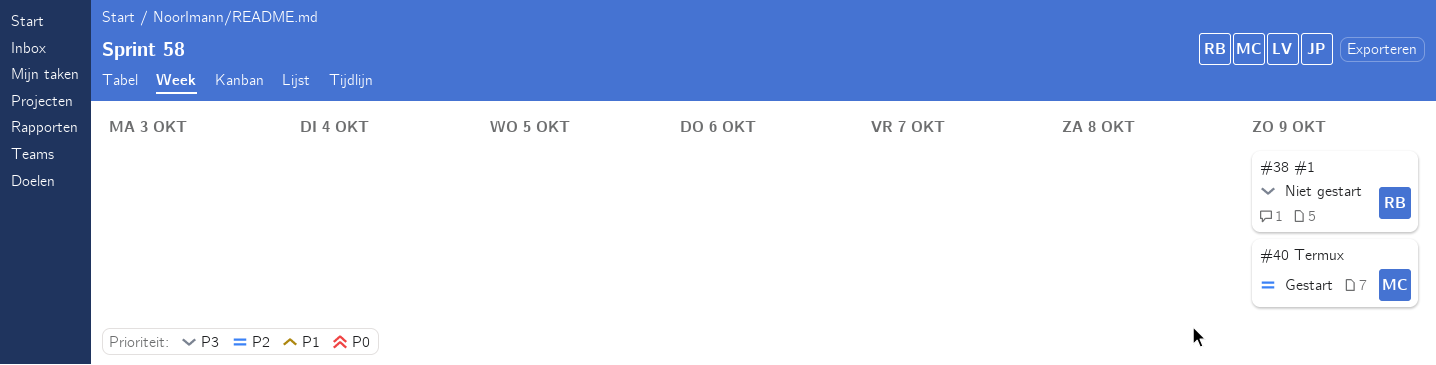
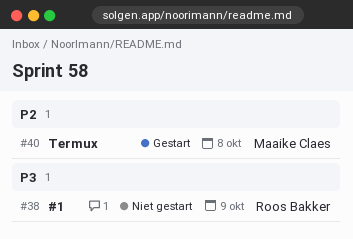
#40, due: Oct 9 -> Oct 8

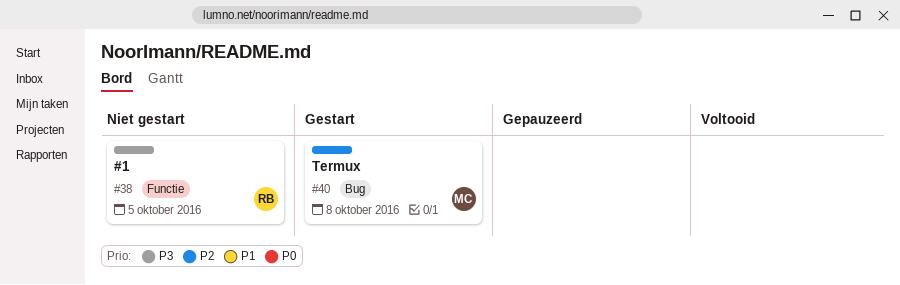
#38, due: Oct 9 -> Oct 5

